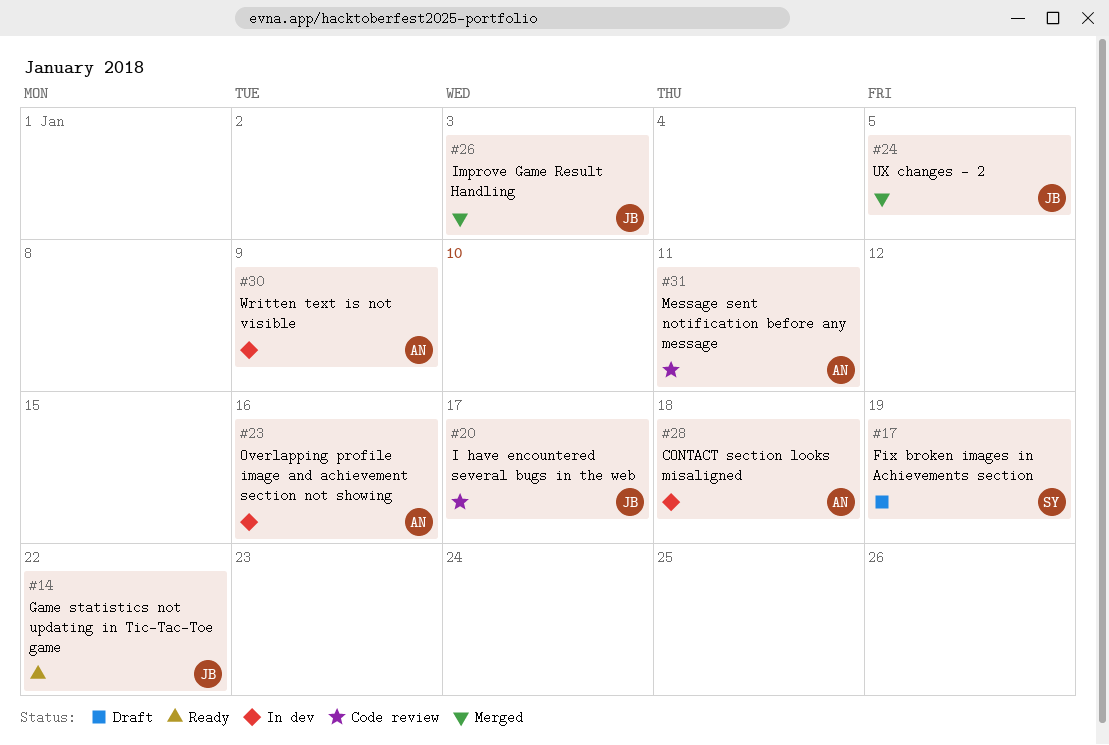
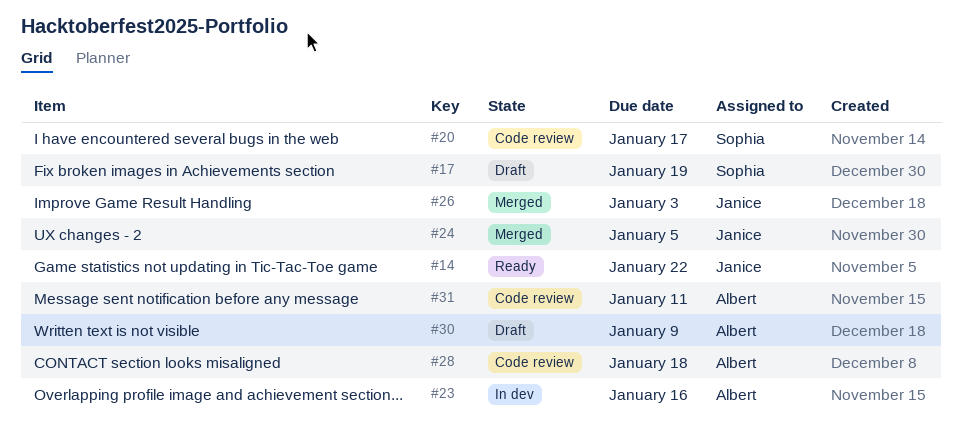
#20, owner: Janice -> Sophia
#28, status: In dev -> Code review
#30, status: In dev -> Draft

